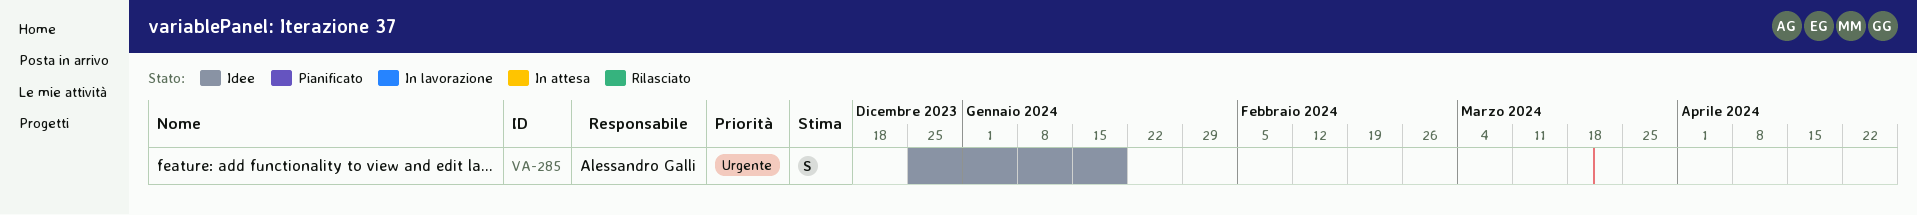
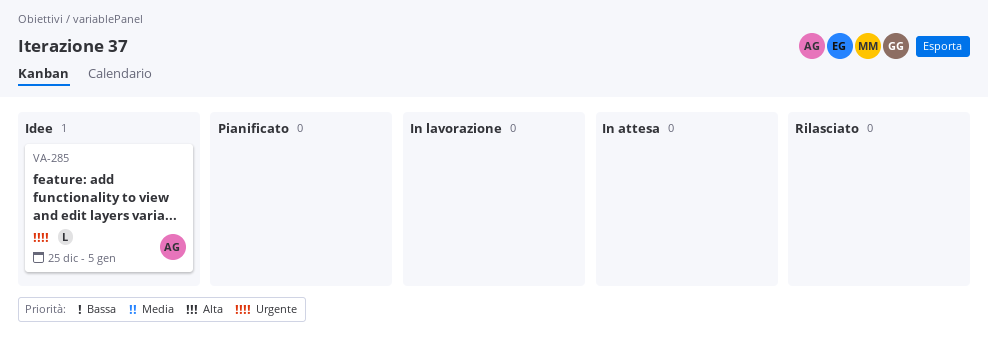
VA-285, estimate: S -> L
VA-285, due: Jan 19 -> Jan 5

